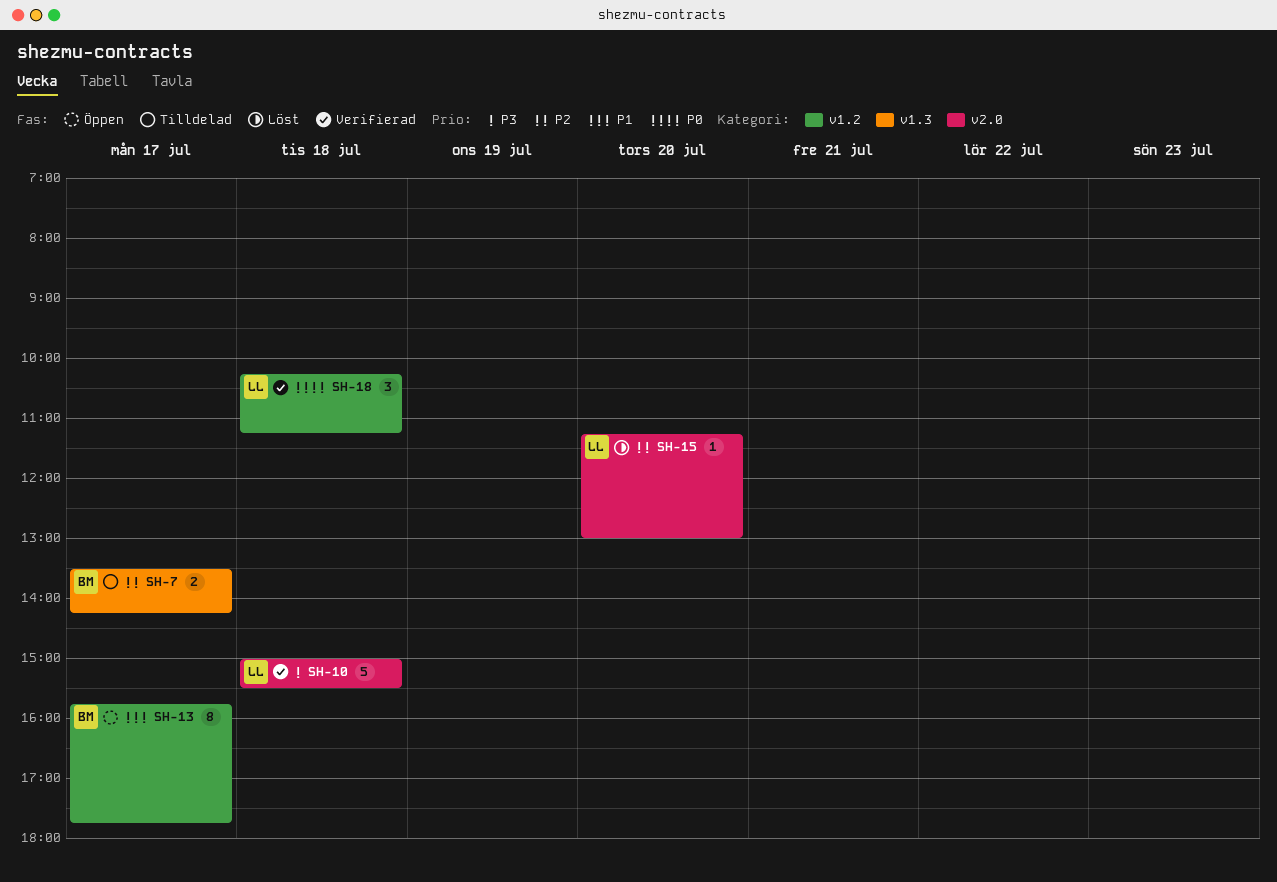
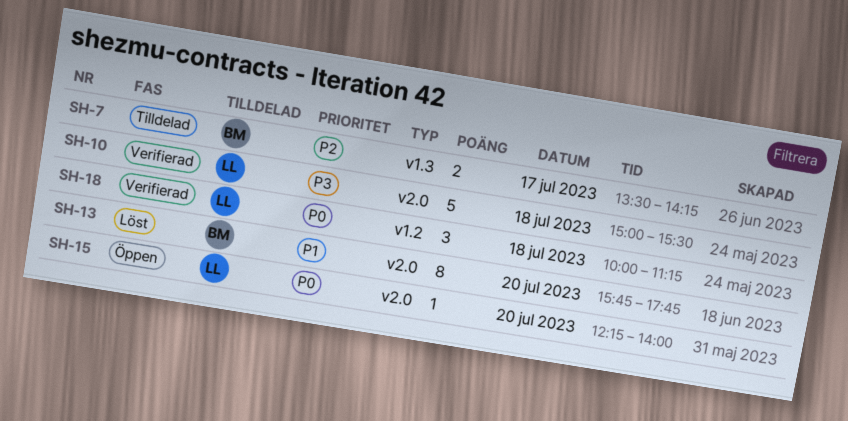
SH-13, status: Öppen -> Löst
SH-13, label: v1.2 -> v2.0
SH-13, day: Jul 17 -> Jul 20
SH-15, status: Löst -> Öppen
SH-15, priority: P2 -> P0
SH-15, begins: 11:15 -> 12:15
SH-15, ends: 13:00 -> 14:00
SH-18, begins: 10:15 -> 10:00

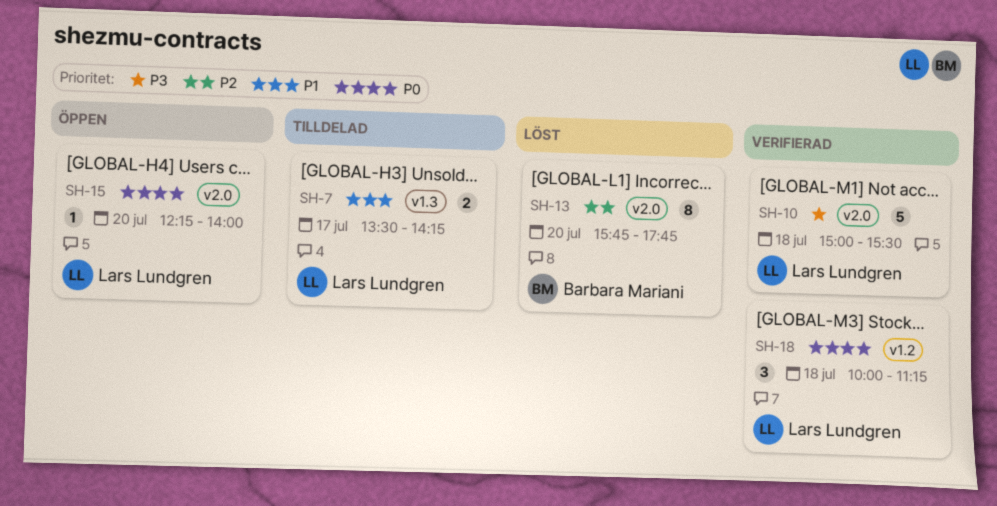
SH-7, owner: Barbara Mariani -> Lars Lundgren
SH-7, priority: P2 -> P1
SH-13, priority: P1 -> P2

